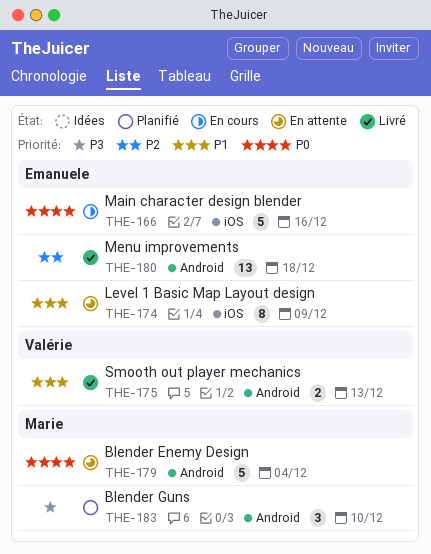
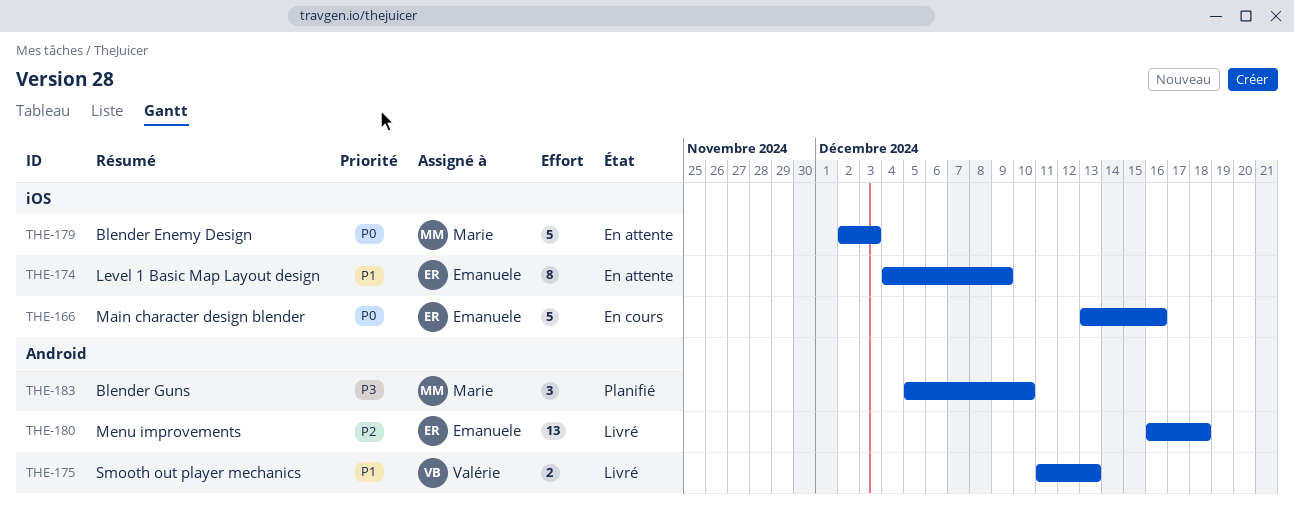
THE-179, label: Android -> iOS
THE-179, due: Dec 4 -> Dec 3

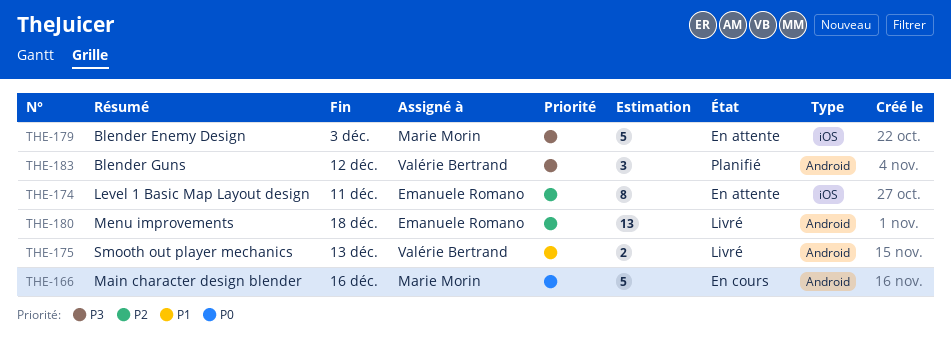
THE-166, owner: Emanuele Romano -> Marie Morin
THE-166, label: iOS -> Android
THE-174, priority: P1 -> P2
THE-174, due: Dec 9 -> Dec 11
THE-179, priority: P0 -> P3
THE-183, owner: Marie Morin -> Valérie Bertrand
THE-183, due: Dec 10 -> Dec 12

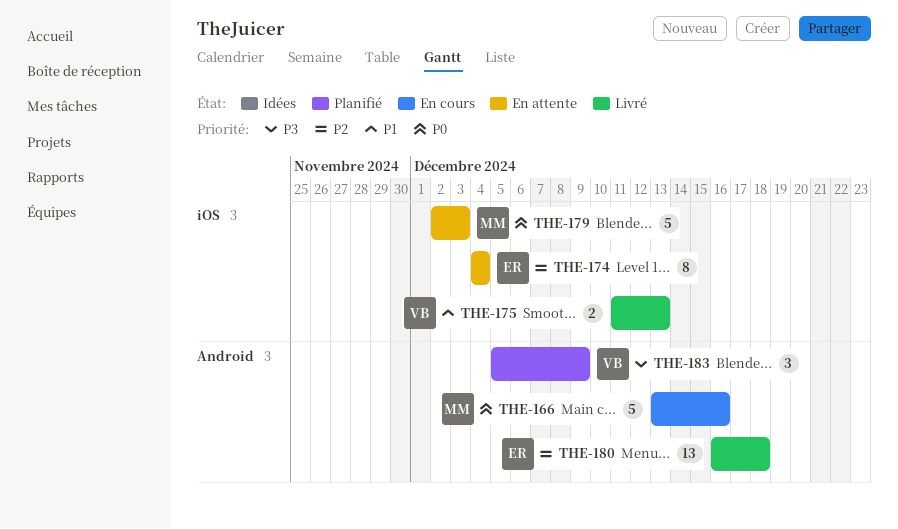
THE-174, due: Dec 11 -> Dec 4
THE-175, label: Android -> iOS
THE-179, priority: P3 -> P0
THE-183, due: Dec 12 -> Dec 9

